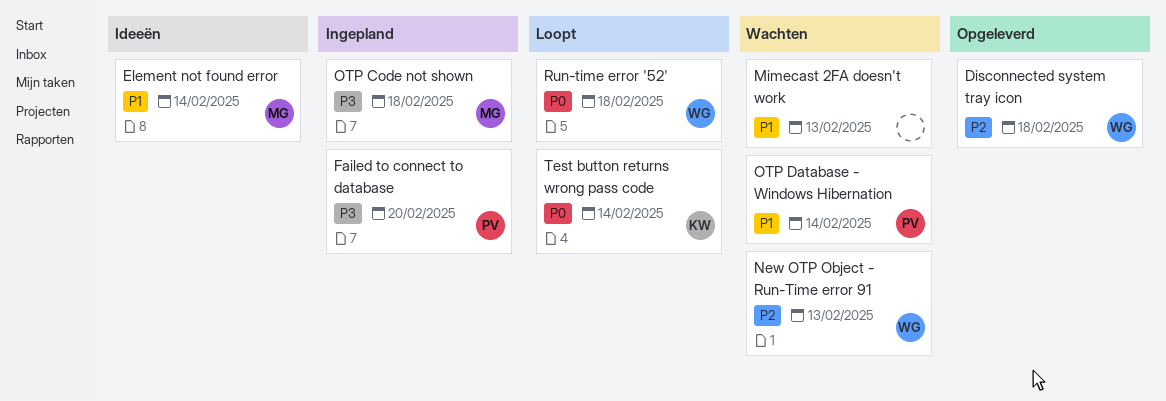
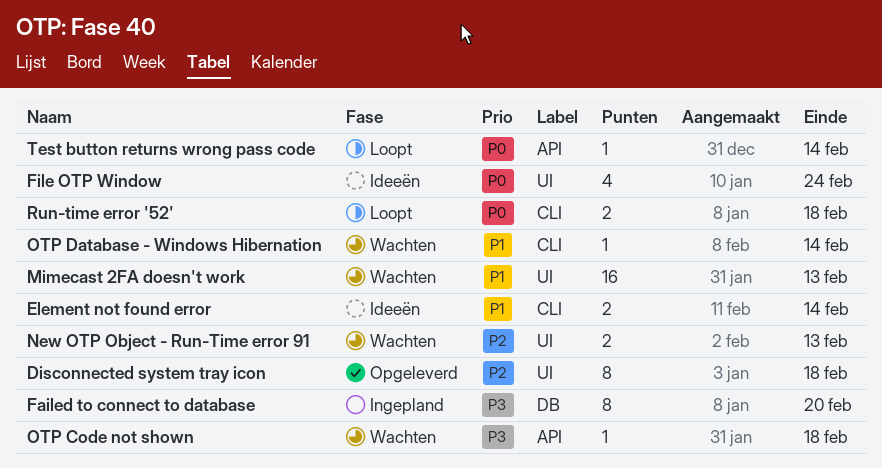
File OTP Window: none -> present
OTP Code not shown, status: Ingepland -> Wachten

